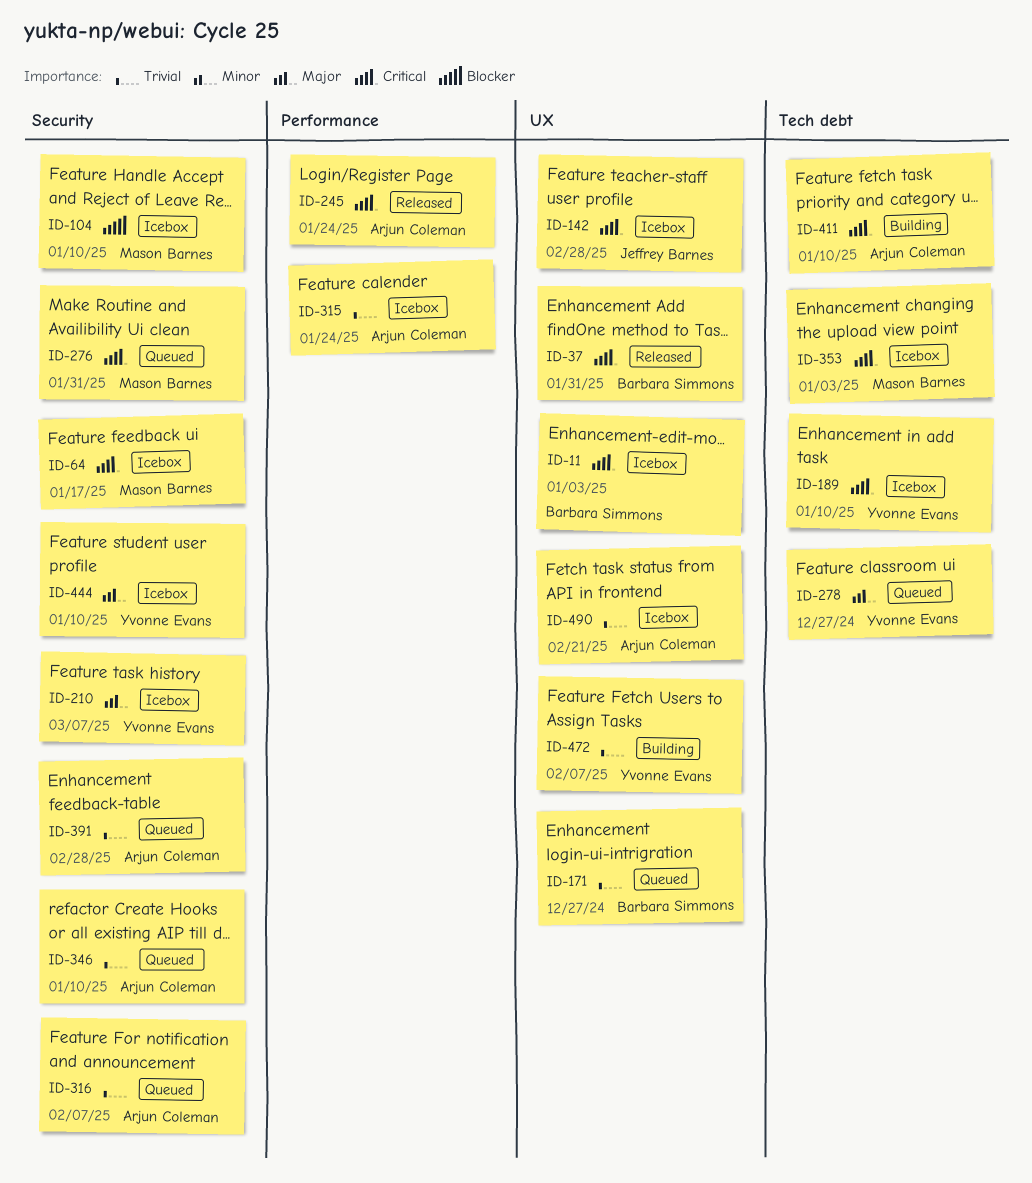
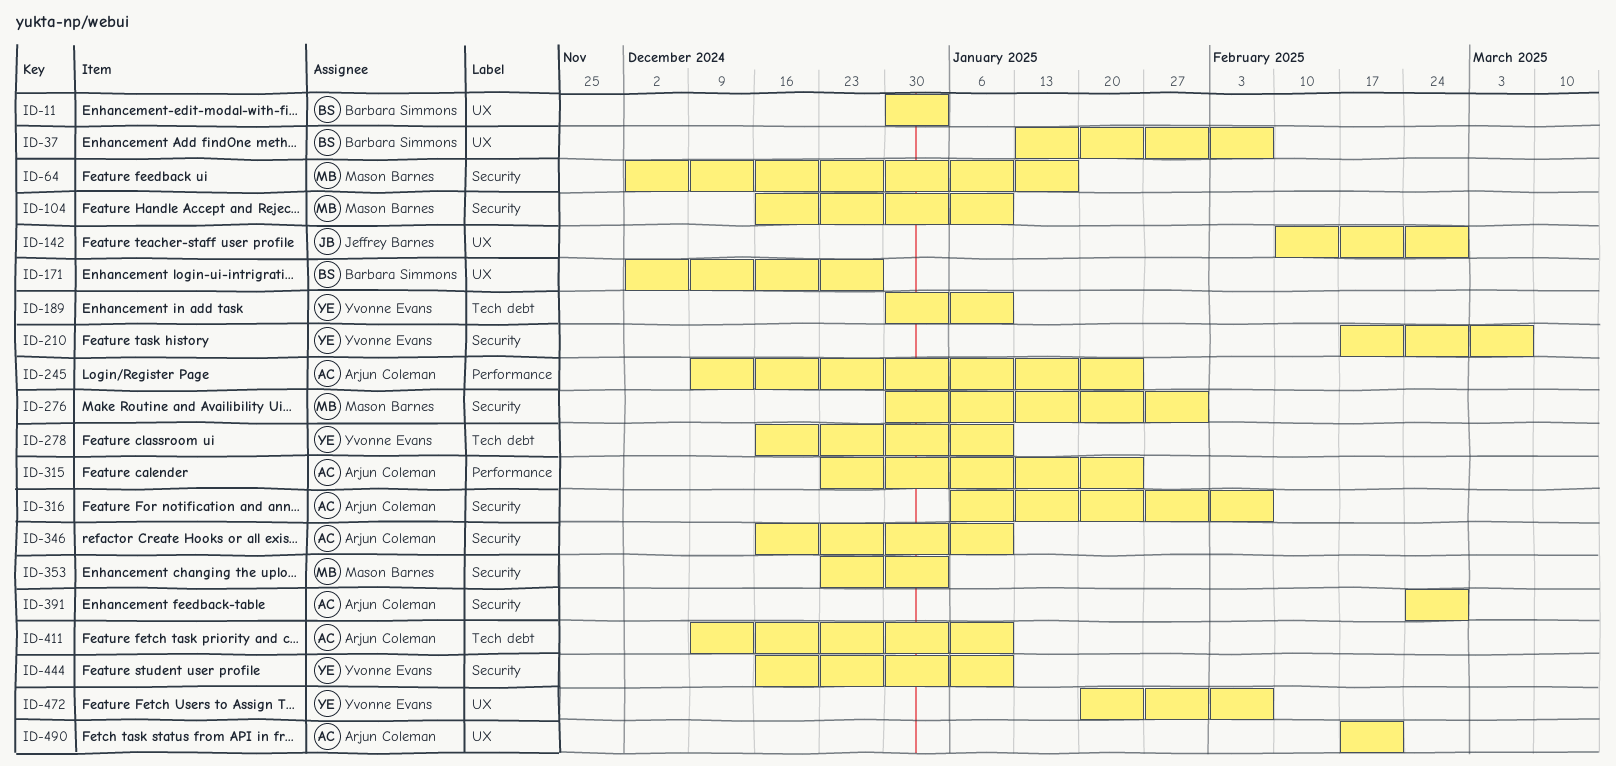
ID-37, due: Jan 31 -> Feb 7
ID-278, due: Dec 27 -> Jan 10
ID-353, label: Tech debt -> Security

